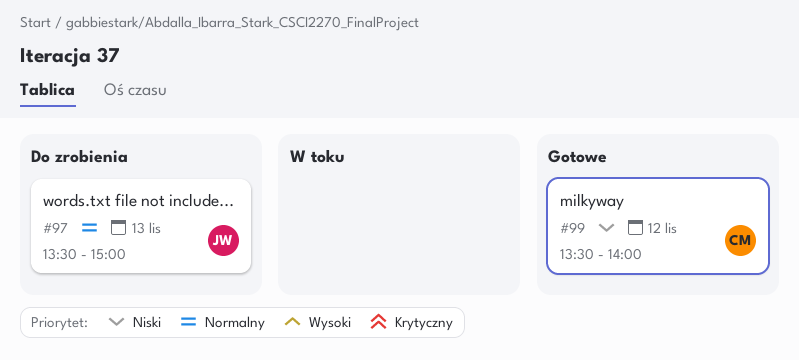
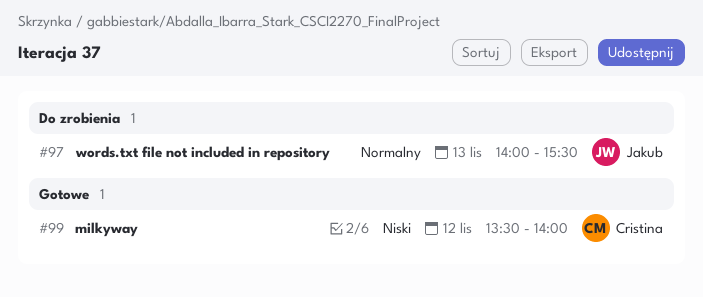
#97, begins: 13:30 -> 14:00
#97, ends: 15:00 -> 15:30

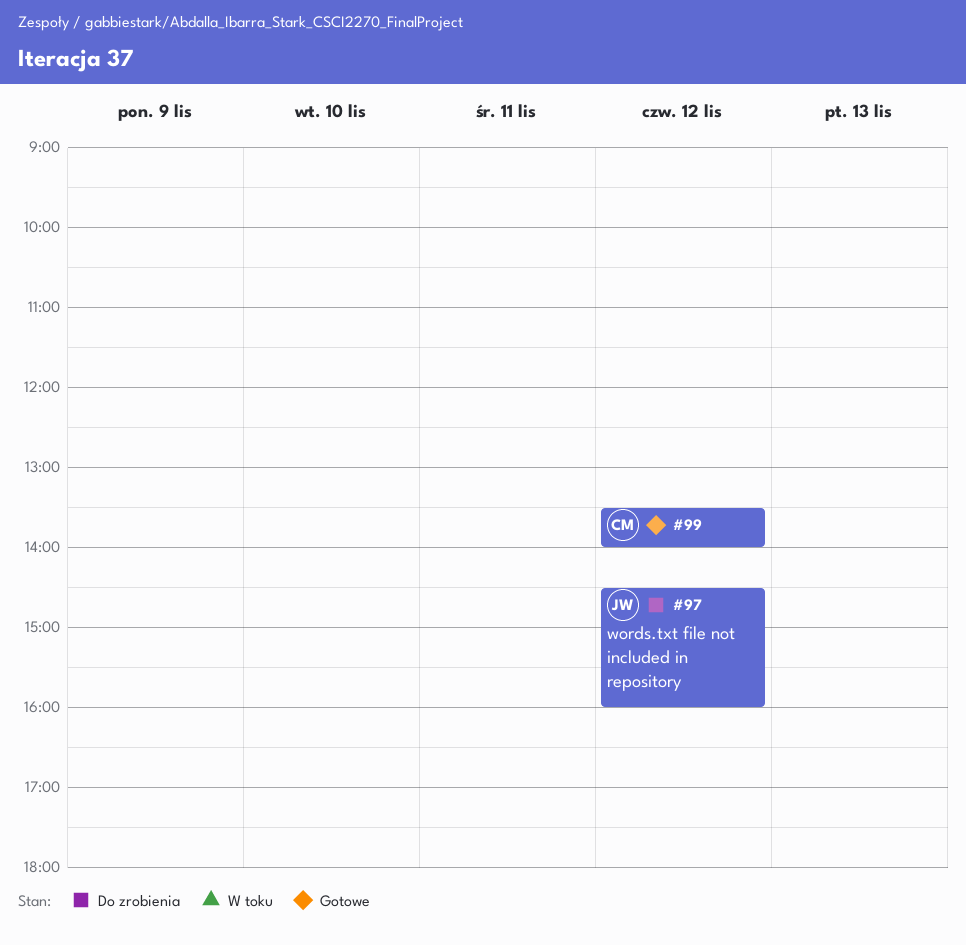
#97, day: Nov 13 -> Nov 12
#97, begins: 14:00 -> 14:30
#97, ends: 15:30 -> 16:00

